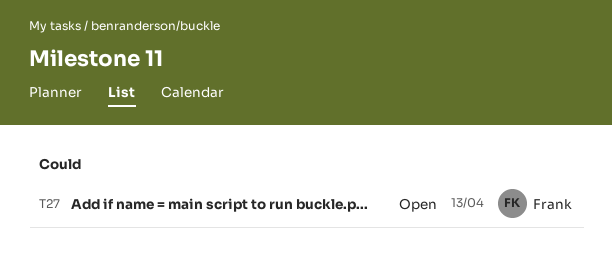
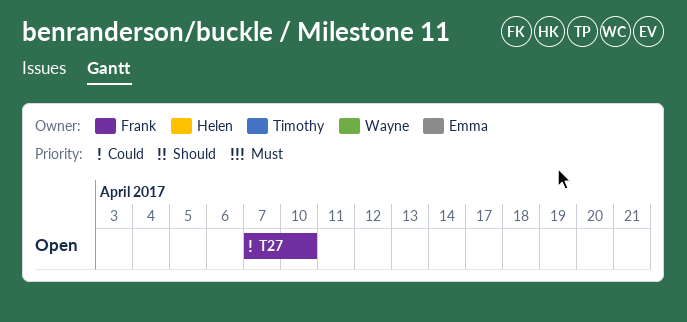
T27, due: Apr 13 -> Apr 10

